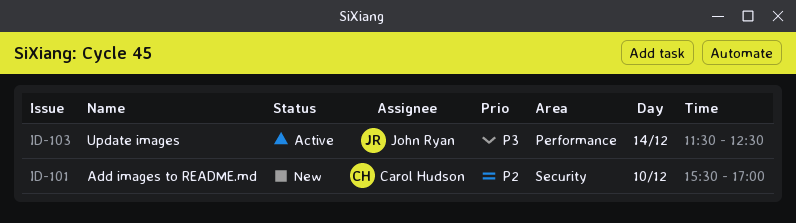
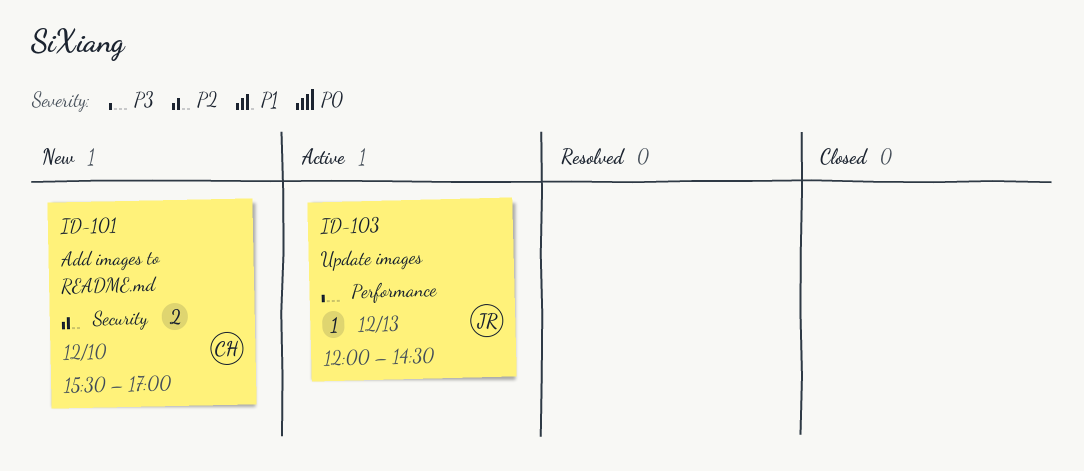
ID-103, day: Dec 14 -> Dec 13
ID-103, begins: 11:30 -> 12:00
ID-103, ends: 12:30 -> 14:30

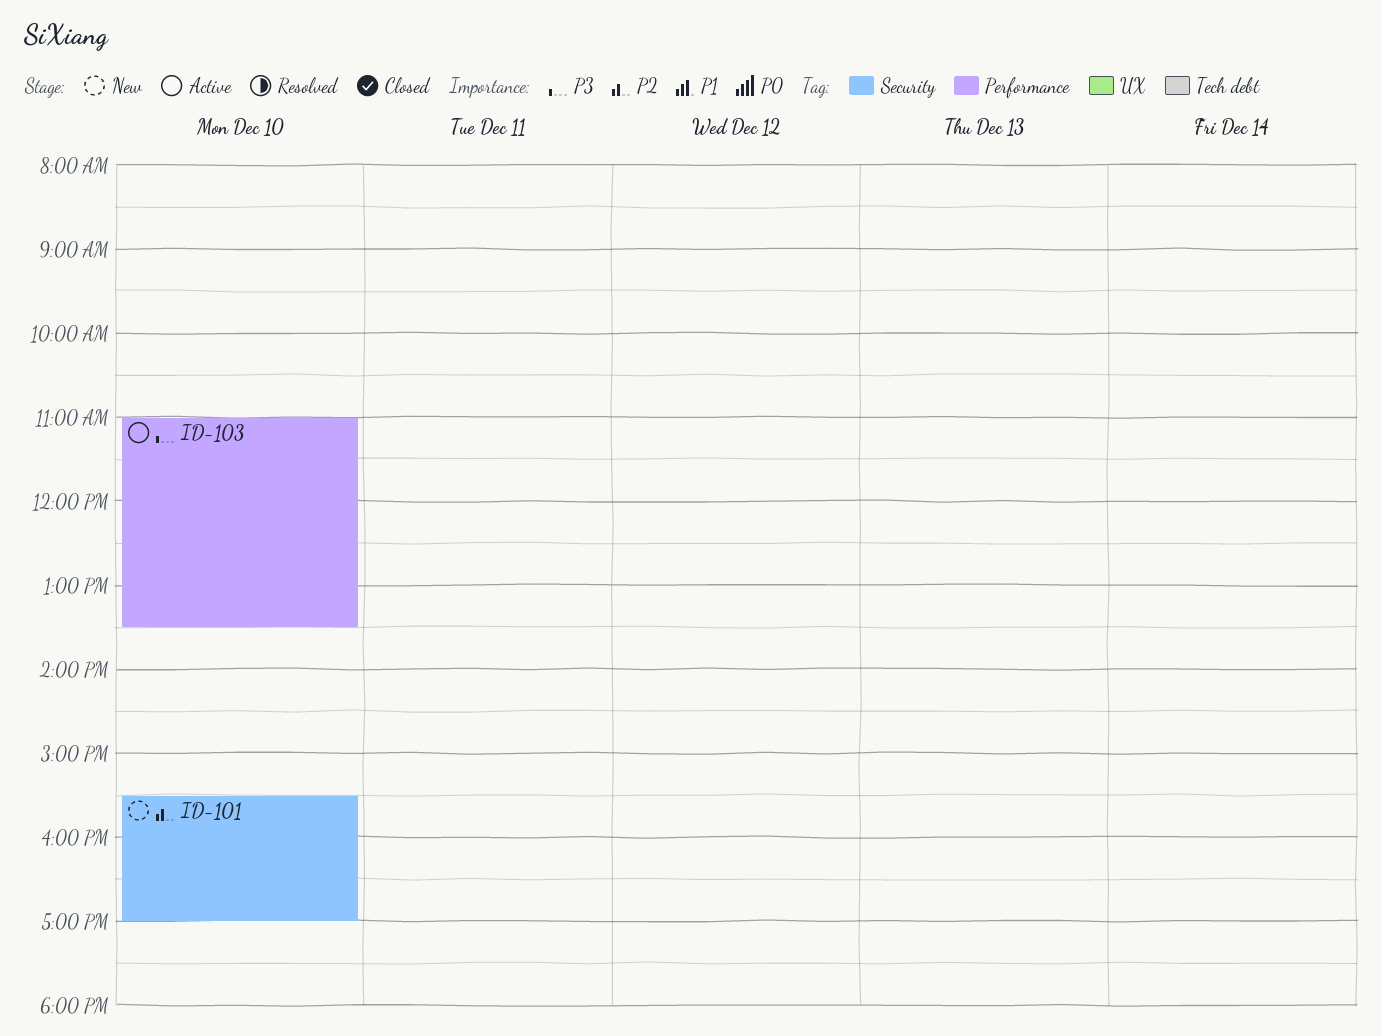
ID-103, day: Dec 13 -> Dec 10
ID-103, begins: 12:00 -> 11:00
ID-103, ends: 14:30 -> 13:30

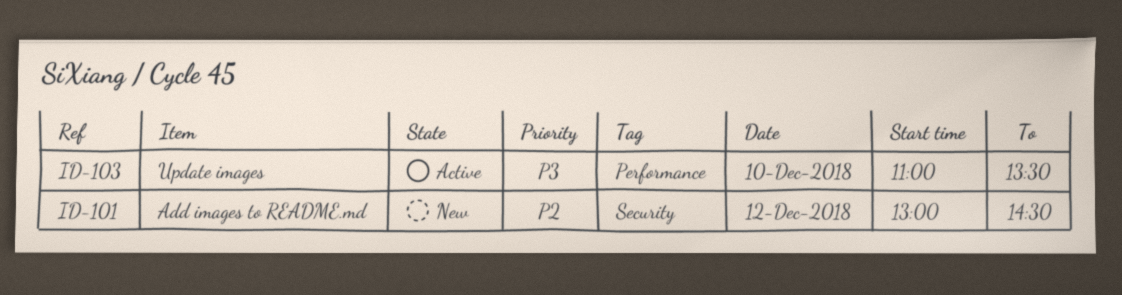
ID-101, day: Dec 10 -> Dec 12
ID-101, begins: 15:30 -> 13:00
ID-101, ends: 17:00 -> 14:30

